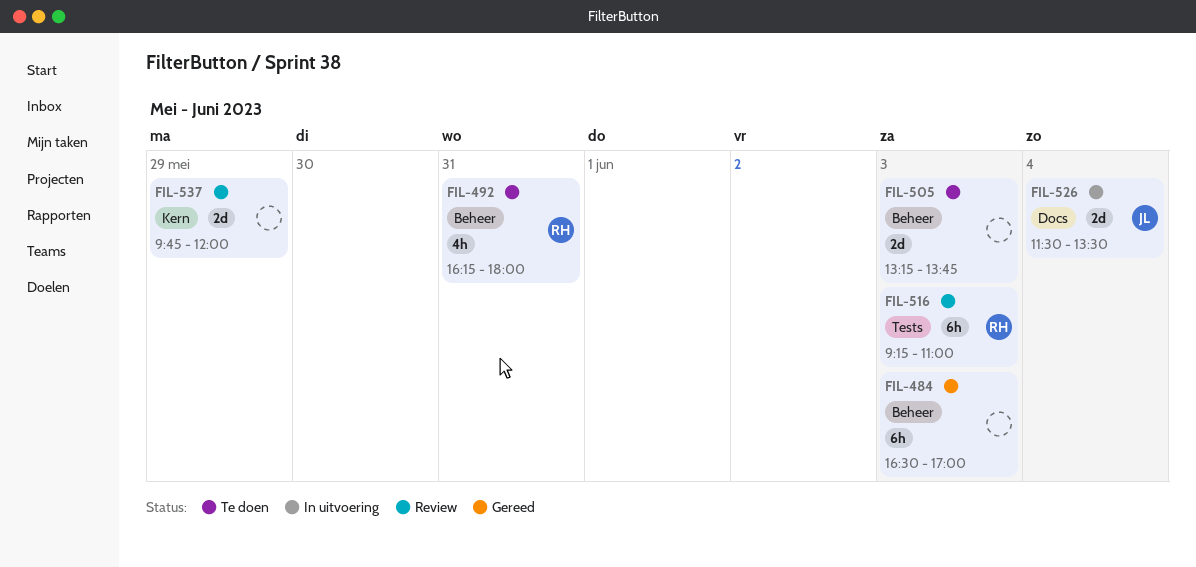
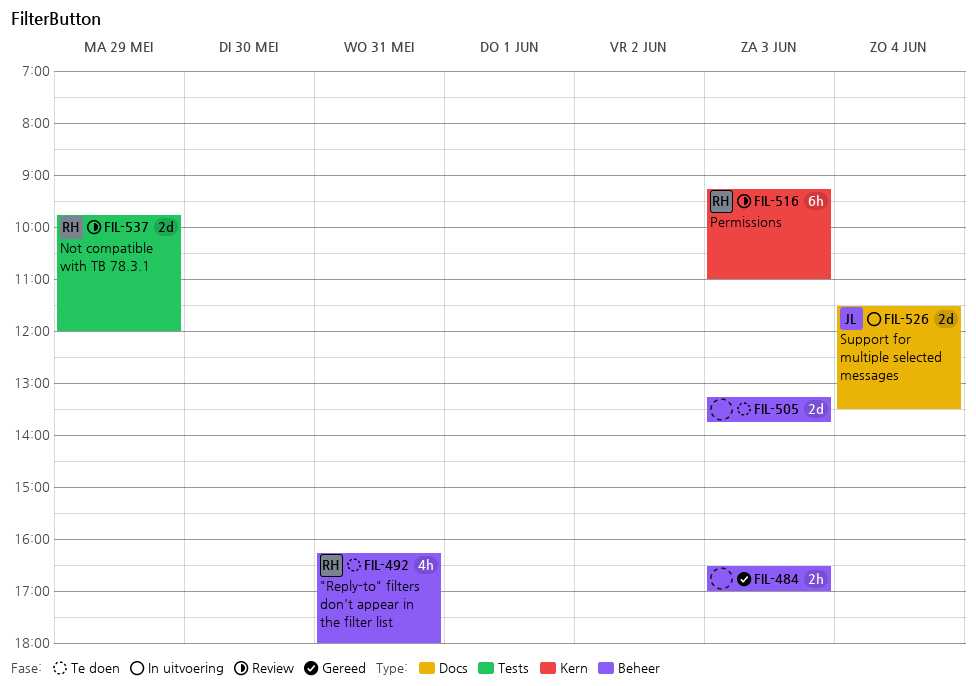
FIL-484, estimate: 6h -> 2h
FIL-516, label: Tests -> Kern
FIL-537, owner: none -> RH
FIL-537, label: Kern -> Tests

